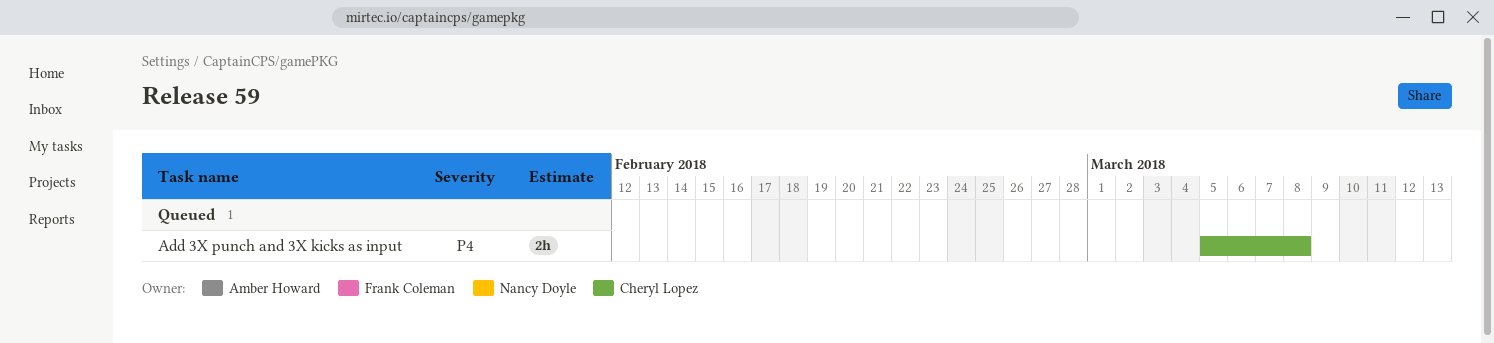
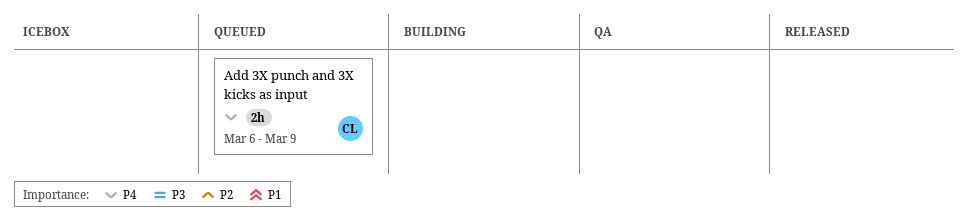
Add 3X punch and 3X kicks as input, start: Mar 5 -> Mar 6
Add 3X punch and 3X kicks as input, due: Mar 8 -> Mar 9

